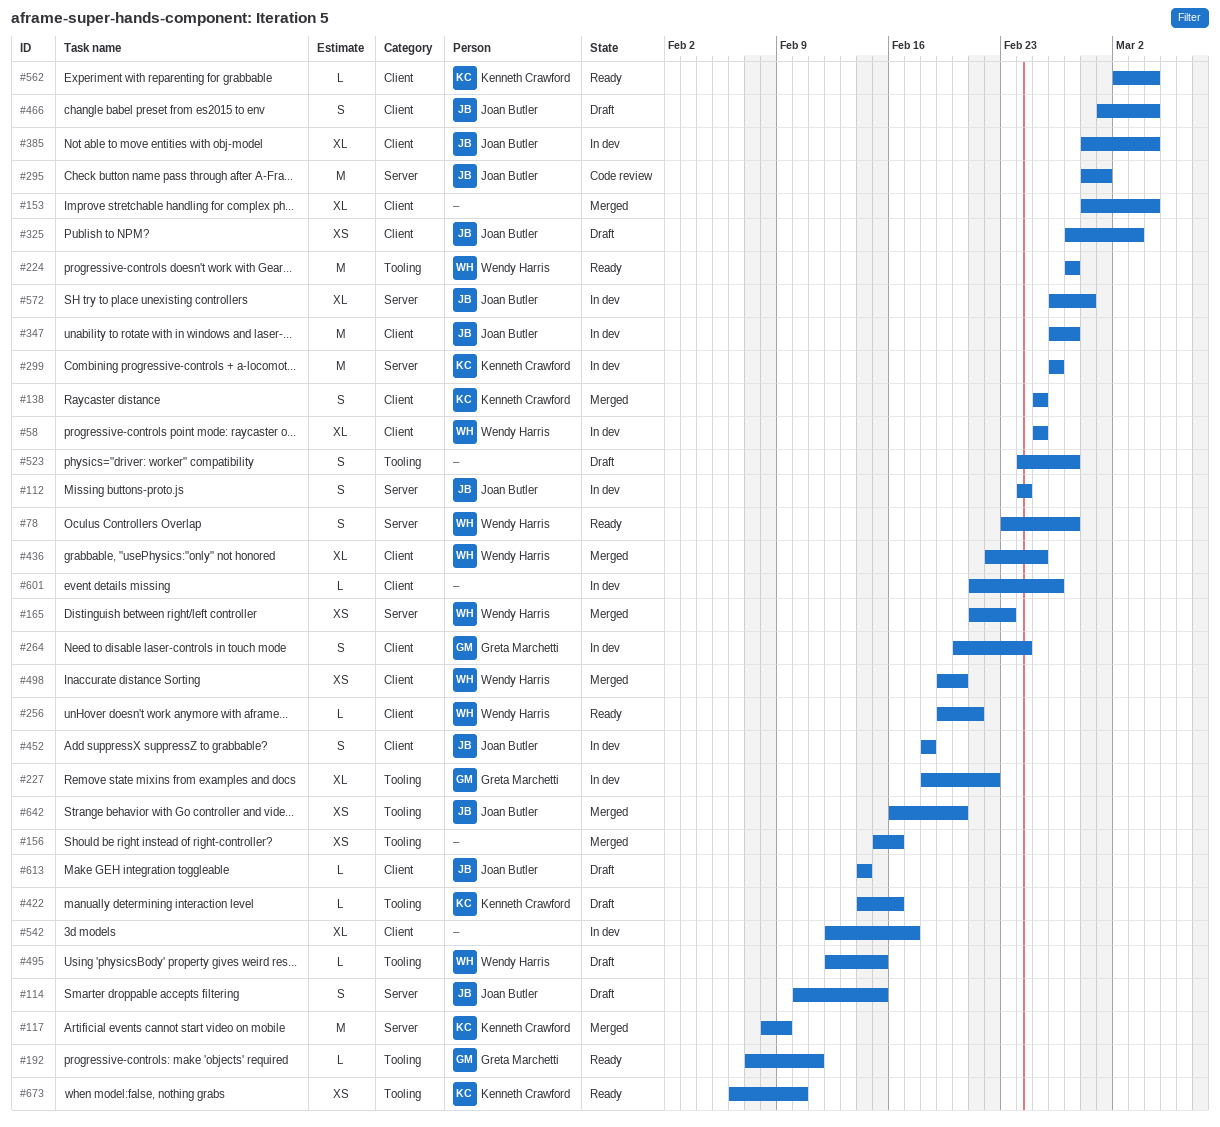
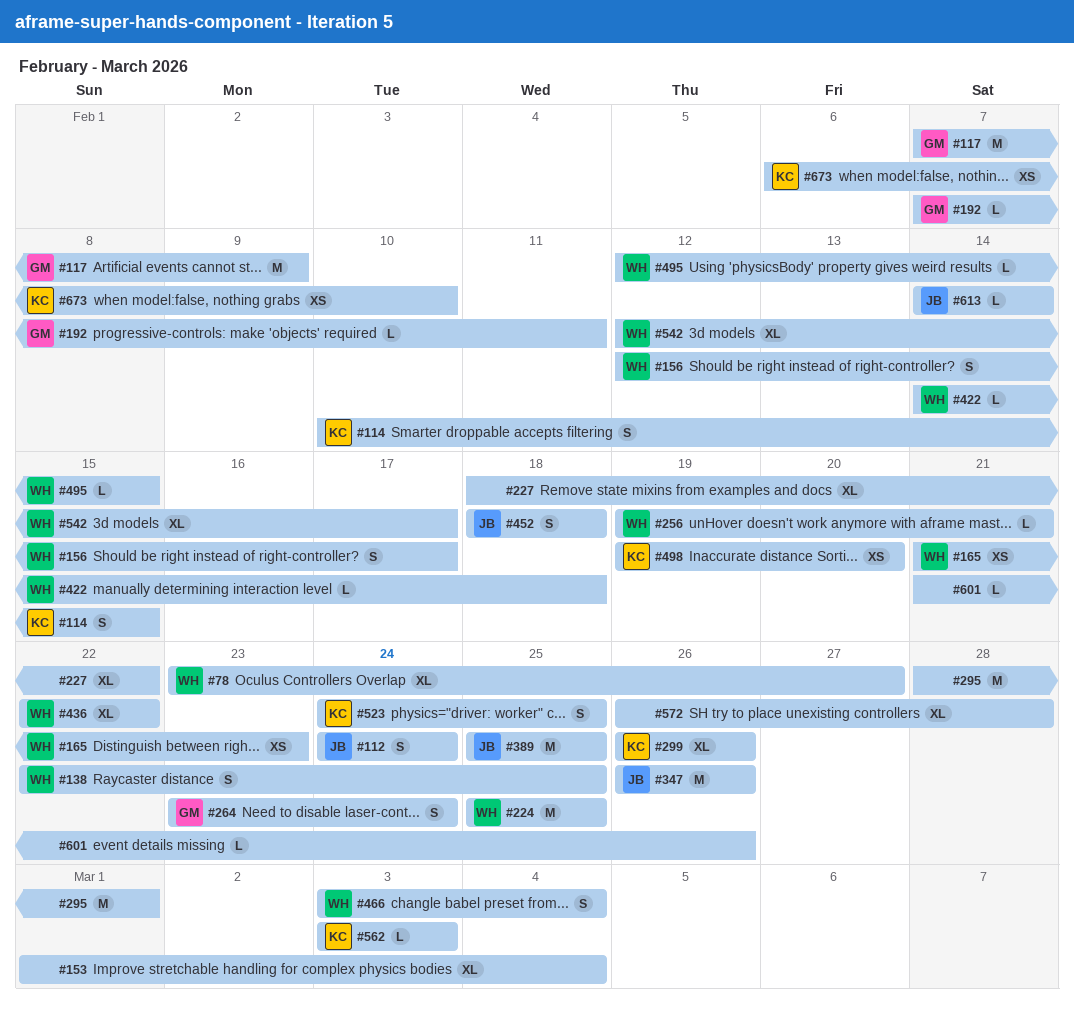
#58: present -> none
#78, estimate: S -> XL
#114, owner: Joan Butler -> Kenneth Crawford
#117, owner: Kenneth Crawford -> Greta Marchetti
#117, start: Feb 8 -> Feb 7
#138, owner: Kenneth Crawford -> Wendy Harris
#138, start: Feb 25 -> Feb 22
#153, start: Feb 28 -> Mar 1
#156, owner: none -> Wendy Harris
#156, estimate: XS -> S
#156, start: Feb 15 -> Feb 12
#156, due: Feb 16 -> Feb 17
#224, start: Feb 27 -> Feb 25
#224, due: Feb 27 -> Feb 25
#227, owner: Greta Marchetti -> none
#264, start: Feb 20 -> Feb 23
#295, owner: Joan Butler -> none
#299, estimate: M -> XL
#325: present -> none
#347, due: Feb 27 -> Feb 26
#385: present -> none
#389: none -> present
#422, owner: Kenneth Crawford -> Wendy Harris
#422, due: Feb 16 -> Feb 18
#436, due: Feb 25 -> Feb 22
#466, owner: Joan Butler -> Wendy Harris
#466, start: Mar 1 -> Mar 3
#498, owner: Wendy Harris -> Kenneth Crawford
#523, owner: none -> Kenneth Crawford
#523, due: Feb 27 -> Feb 25
#542, owner: none -> Wendy Harris
#562, start: Mar 2 -> Mar 3
#562, due: Mar 4 -> Mar 3
#572, owner: Joan Butler -> none
#642: present -> none

